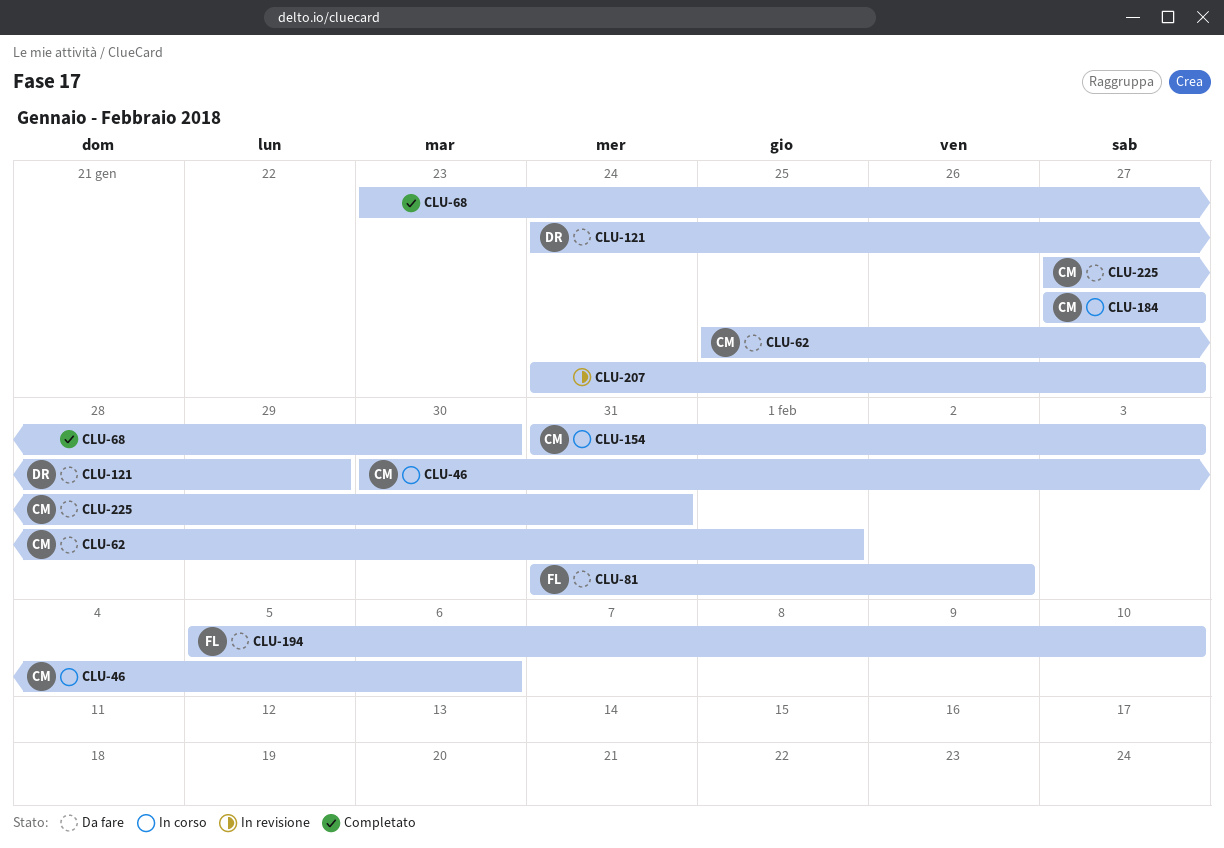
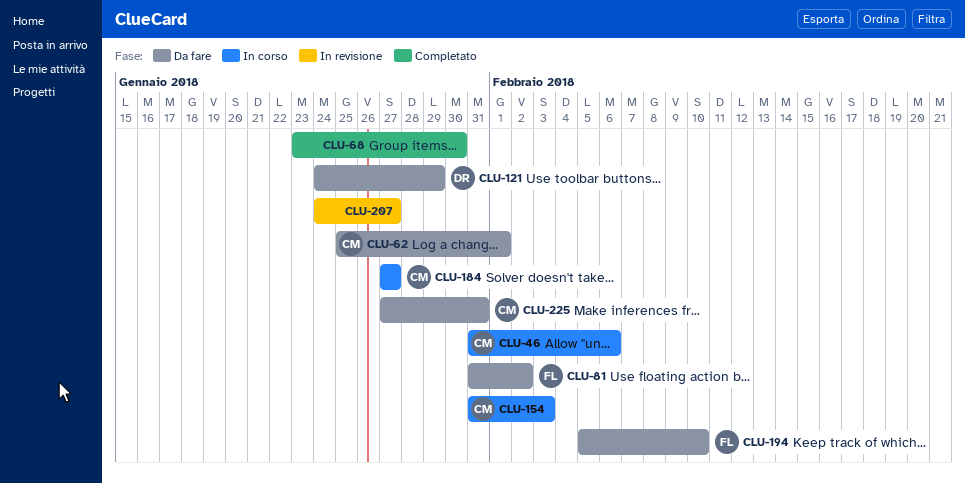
CLU-46, start: Jan 30 -> Jan 31

